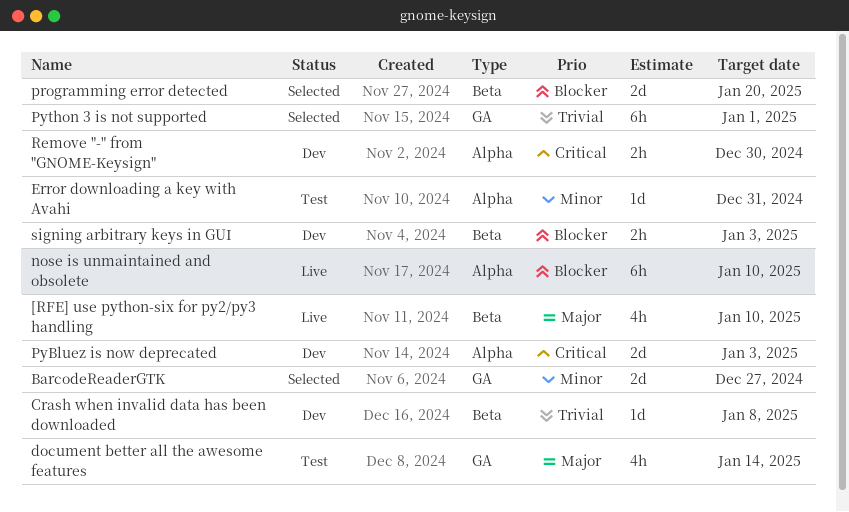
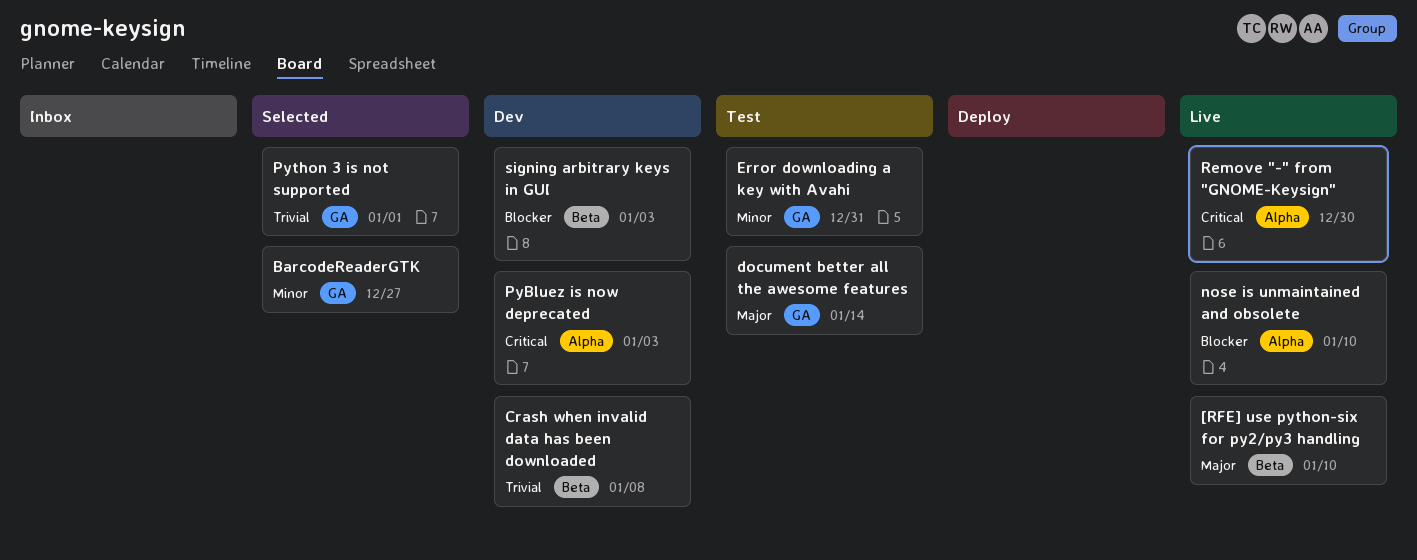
Error downloading a key with Avahi, label: Alpha -> GA
programming error detected: present -> none
Remove "-" from "GNOME-Keysign", status: Dev -> Live

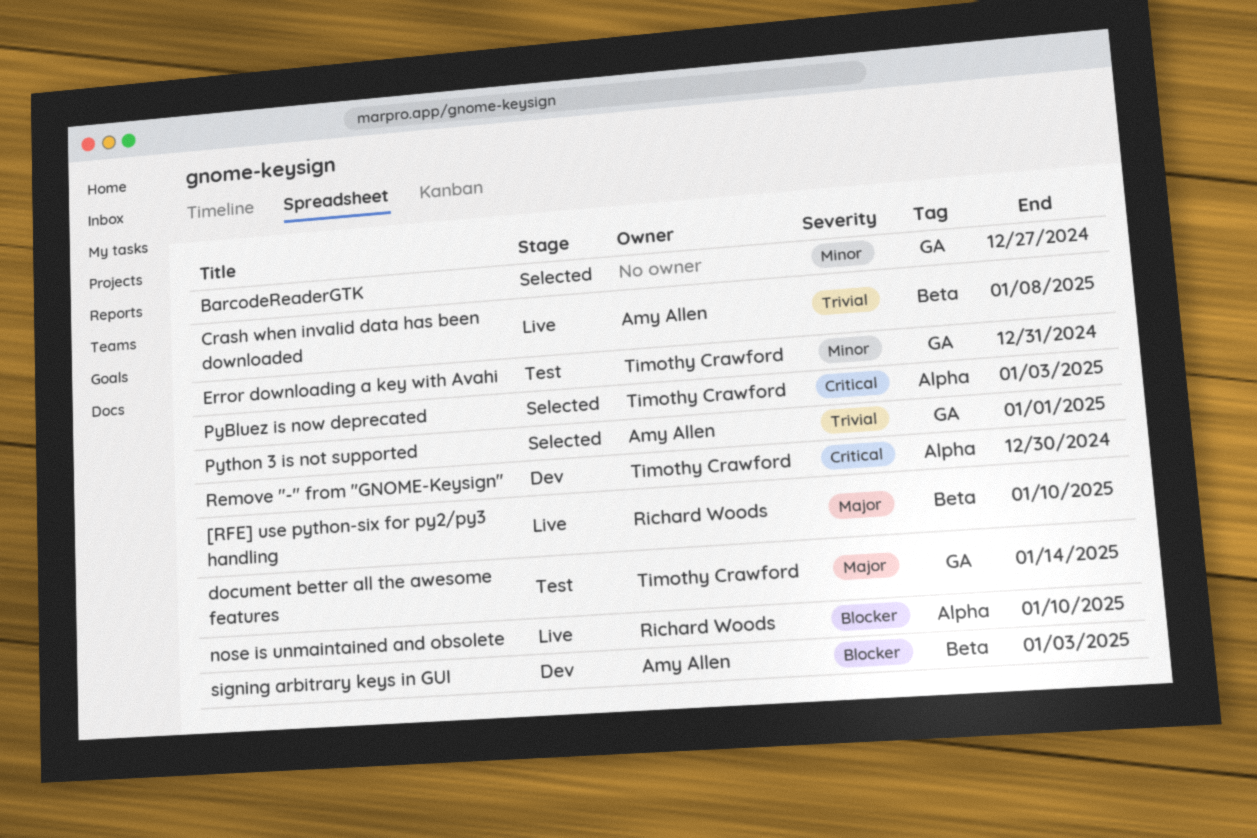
Crash when invalid data has been downloaded, status: Dev -> Live
PyBluez is now deprecated, status: Dev -> Selected
Remove "-" from "GNOME-Keysign", status: Live -> Dev

